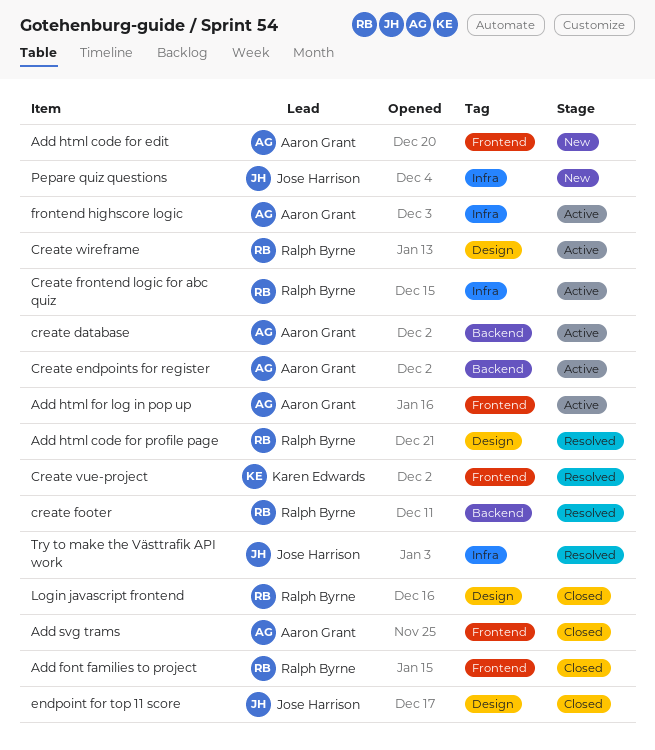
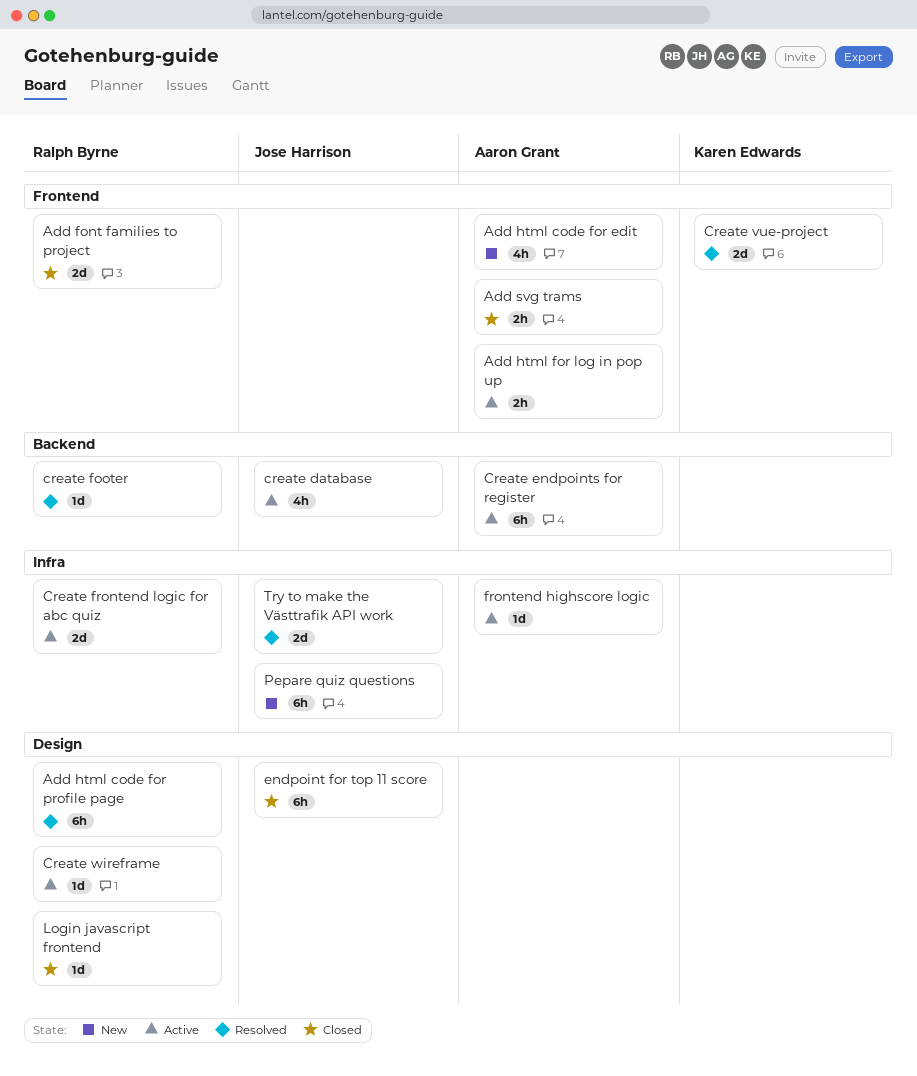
create database, owner: Aaron Grant -> Jose Harrison

